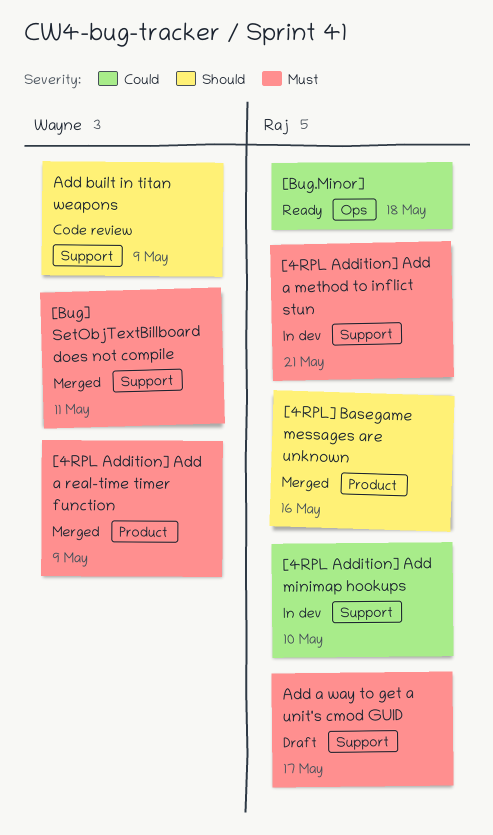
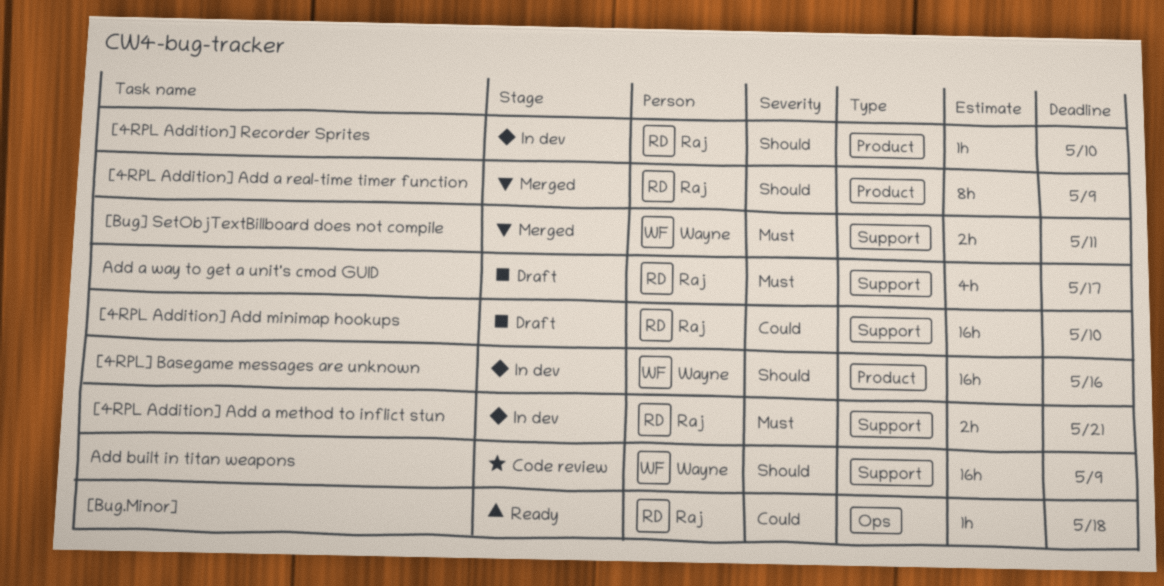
[4RPL Addition] Add a real-time timer function, owner: Wayne -> Raj
[4RPL Addition] Add a real-time timer function, priority: Must -> Should
[4RPL Addition] Add minimap hookups, status: In dev -> Draft
[4RPL Addition] Recorder Sprites: none -> present
[4RPL] Basegame messages are unknown, status: Merged -> In dev
[4RPL] Basegame messages are unknown, owner: Raj -> Wayne

